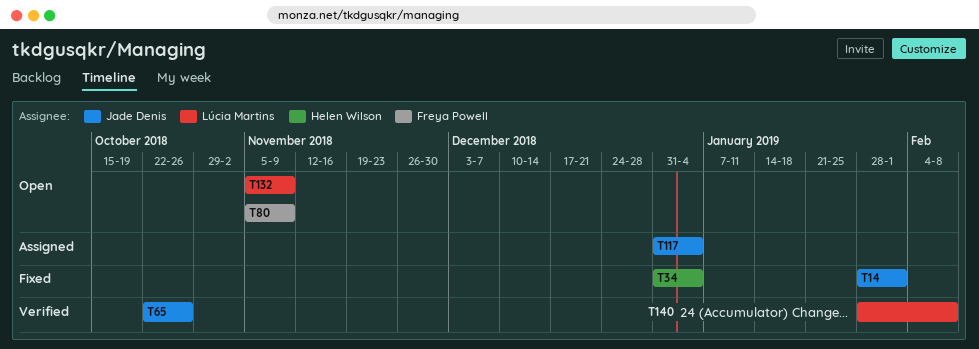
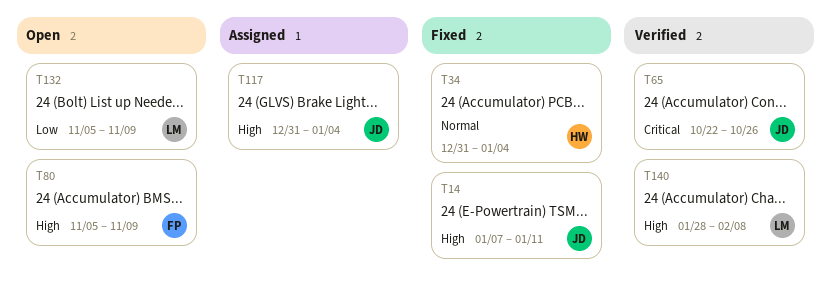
T14, start: Jan 28 -> Jan 7
T14, due: Feb 1 -> Jan 11

